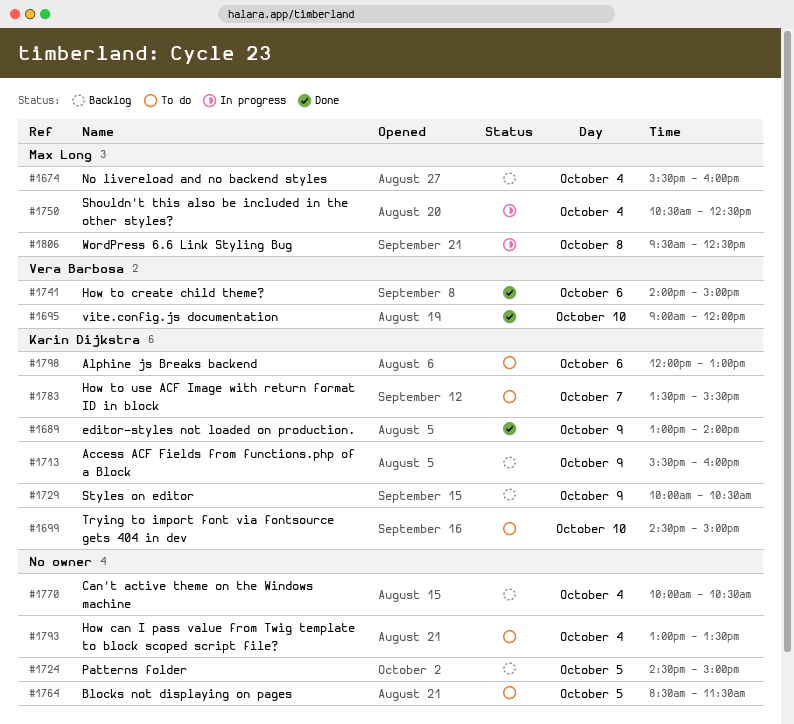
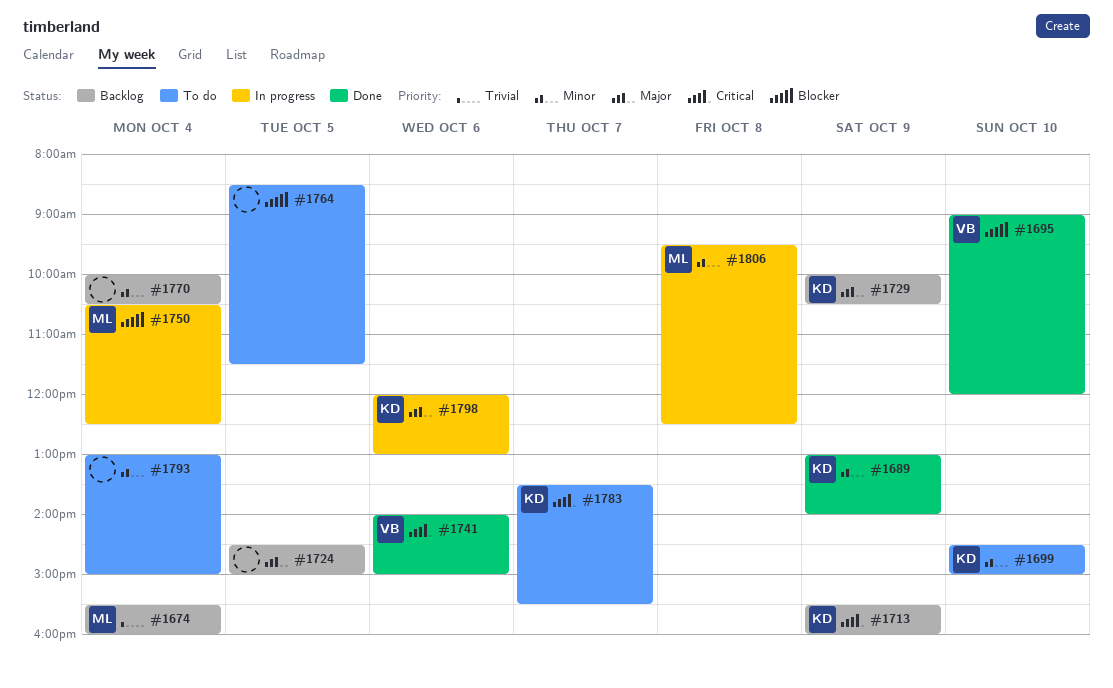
#1793, ends: 13:30 -> 15:00
#1798, status: To do -> In progress

